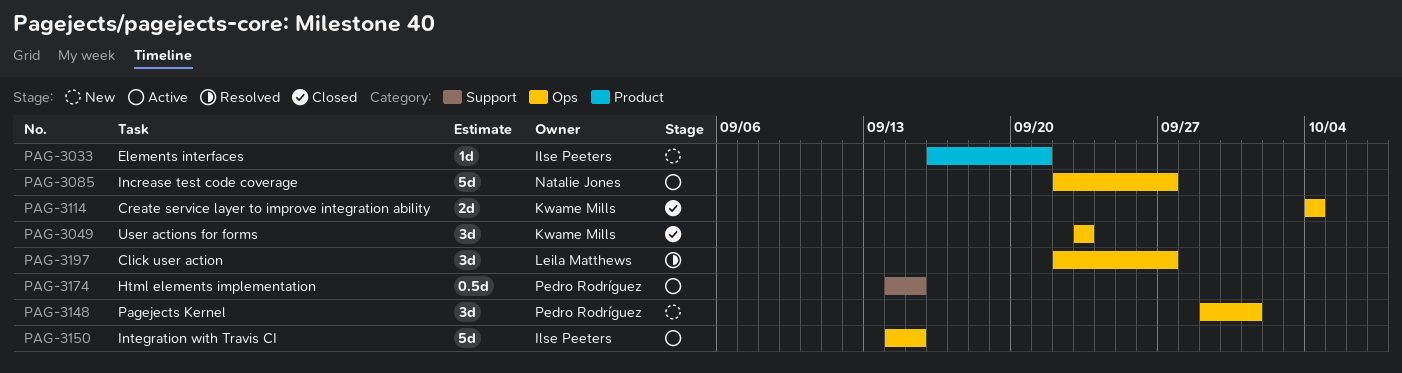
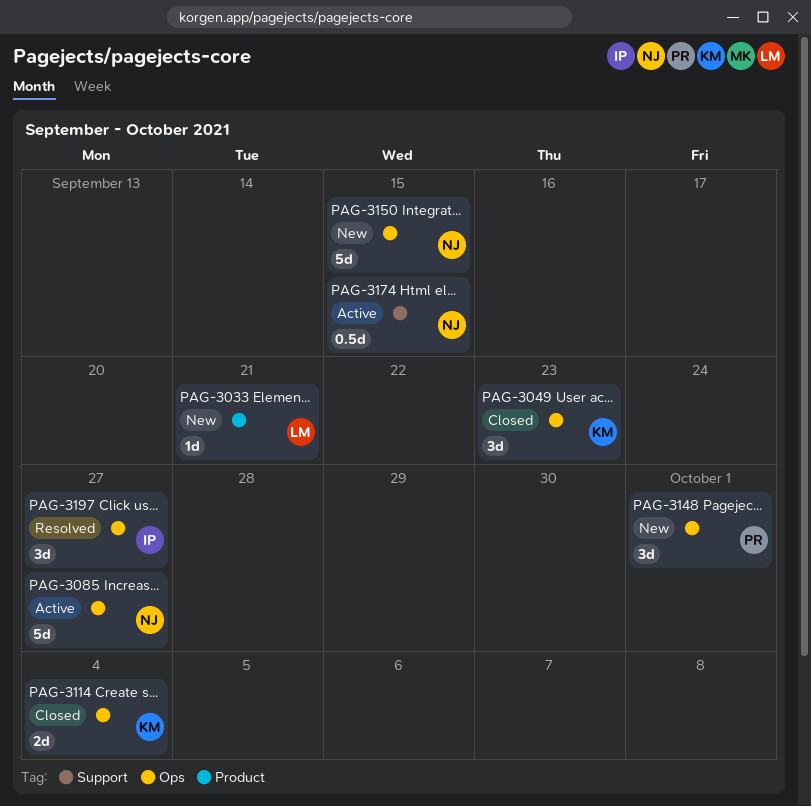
PAG-3033, owner: Ilse Peeters -> Leila Matthews
PAG-3150, status: Active -> New
PAG-3150, owner: Ilse Peeters -> Natalie Jones
PAG-3174, owner: Pedro Rodríguez -> Natalie Jones
PAG-3197, owner: Leila Matthews -> Ilse Peeters

